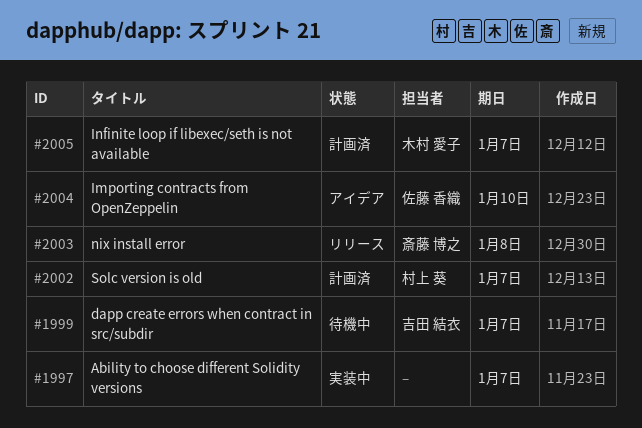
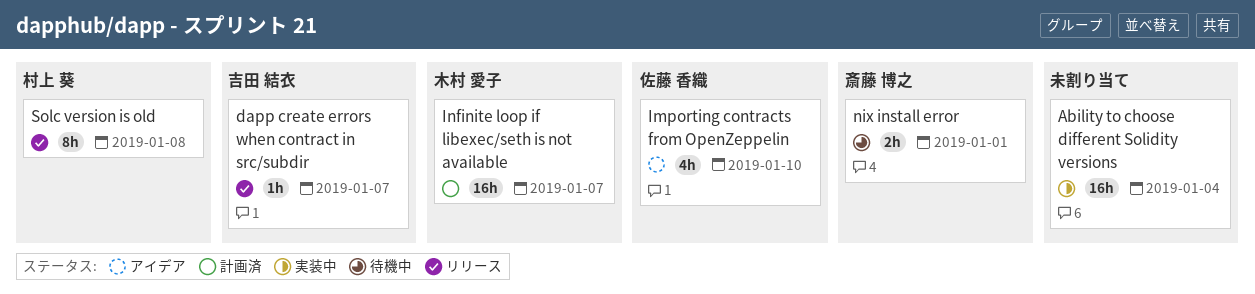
Ability to choose different Solidity versions, due: Jan 7 -> Jan 4
dapp create errors when contract in src/subdir, status: 待機中 -> リリース
nix install error, status: リリース -> 待機中
nix install error, due: Jan 8 -> Jan 1
Solc version is old, status: 計画済 -> リリース
Solc version is old, due: Jan 7 -> Jan 8

